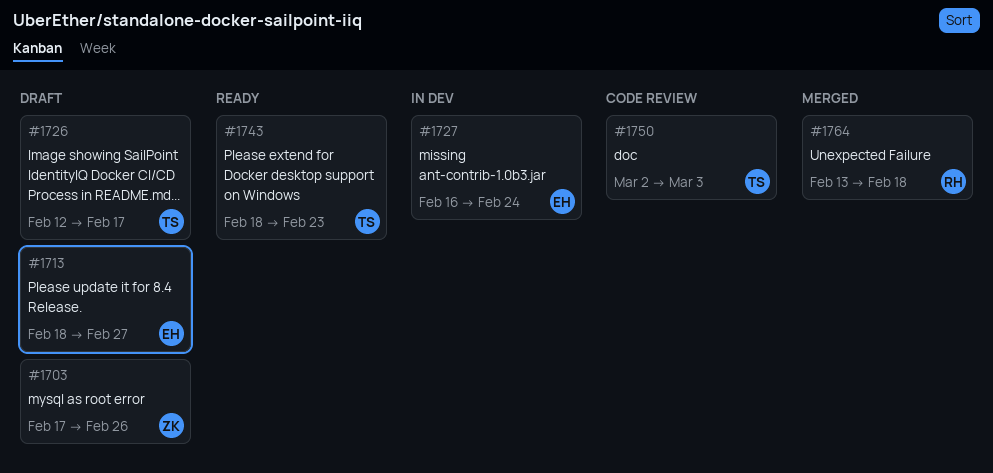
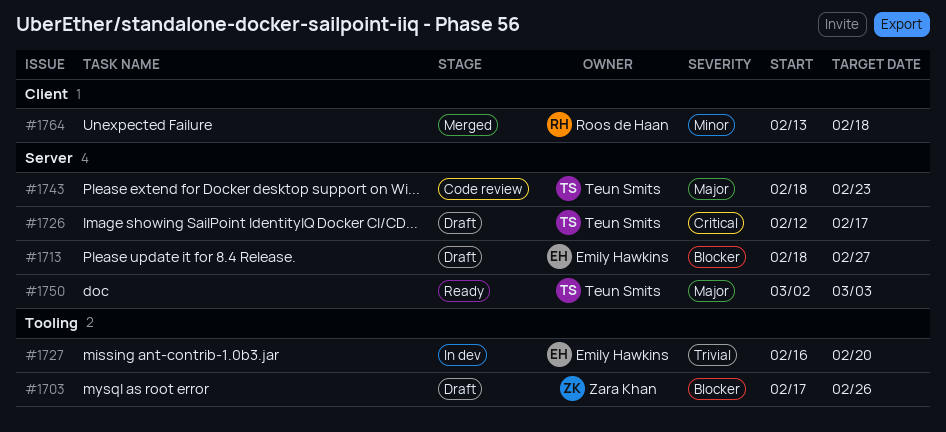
#1727, due: Feb 24 -> Feb 20
#1743, status: Ready -> Code review
#1750, status: Code review -> Ready

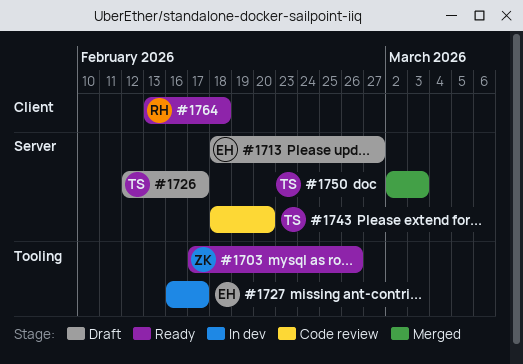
#1703, status: Draft -> Ready
#1727, due: Feb 20 -> Feb 17
#1743, due: Feb 23 -> Feb 20
#1750, status: Ready -> Merged
#1764, status: Merged -> Ready

